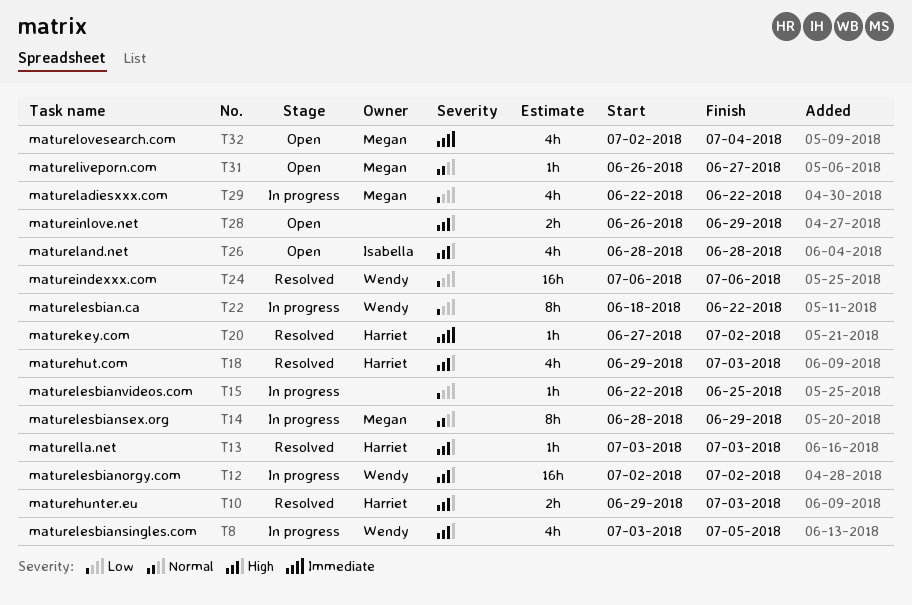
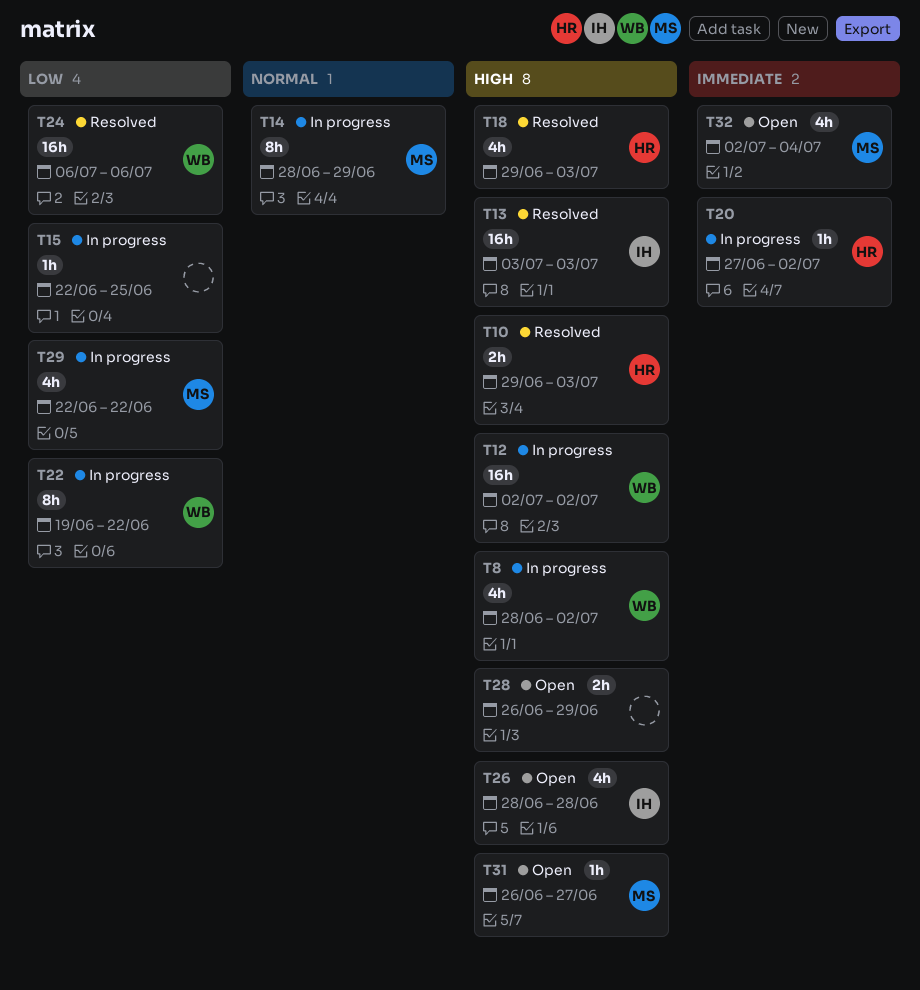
T8, start: Jul 3 -> Jun 28
T8, due: Jul 5 -> Jul 2
T13, owner: Harriet -> Isabella
T13, estimate: 1h -> 16h
T20, status: Resolved -> In progress
T22, start: Jun 18 -> Jun 19
T31, priority: Normal -> High

